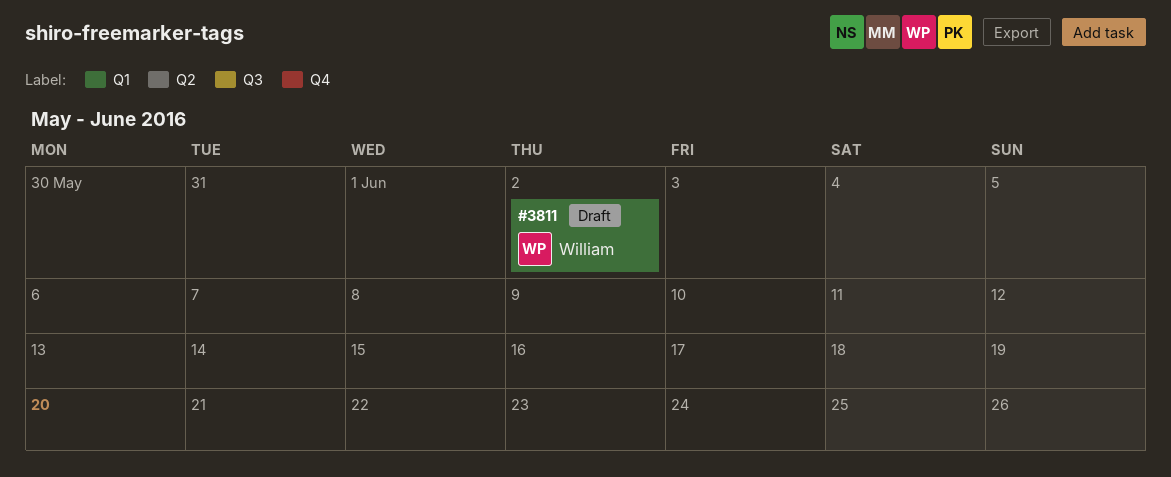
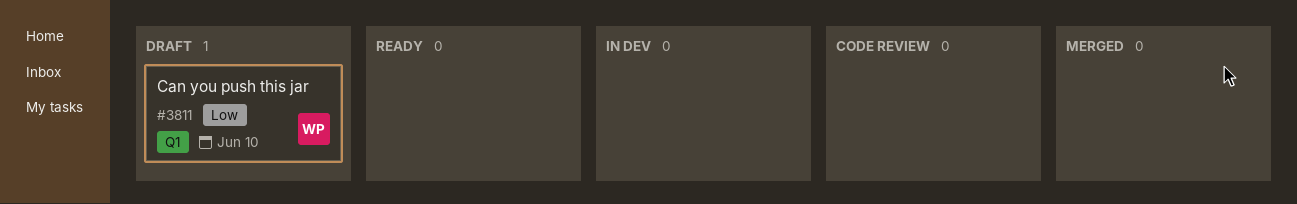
#3811, due: Jun 2 -> Jun 10

